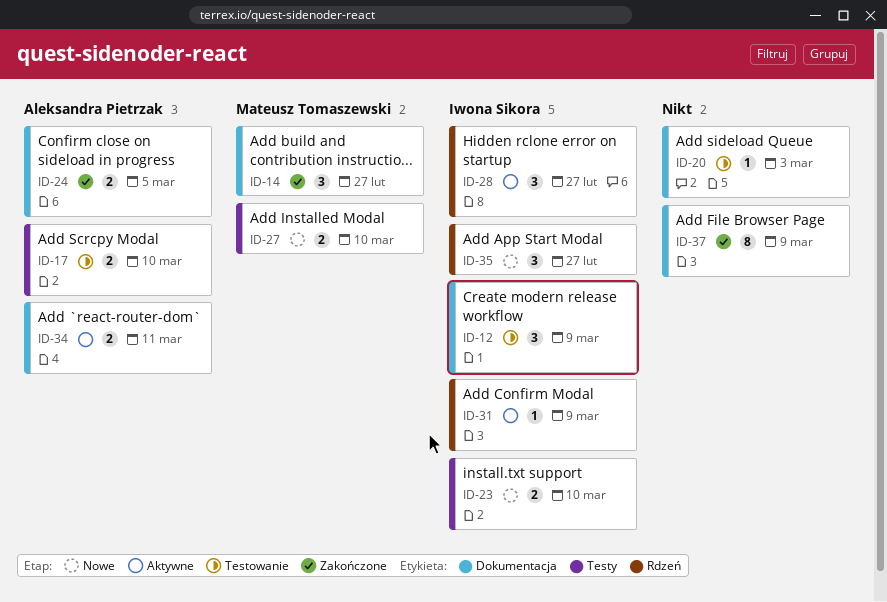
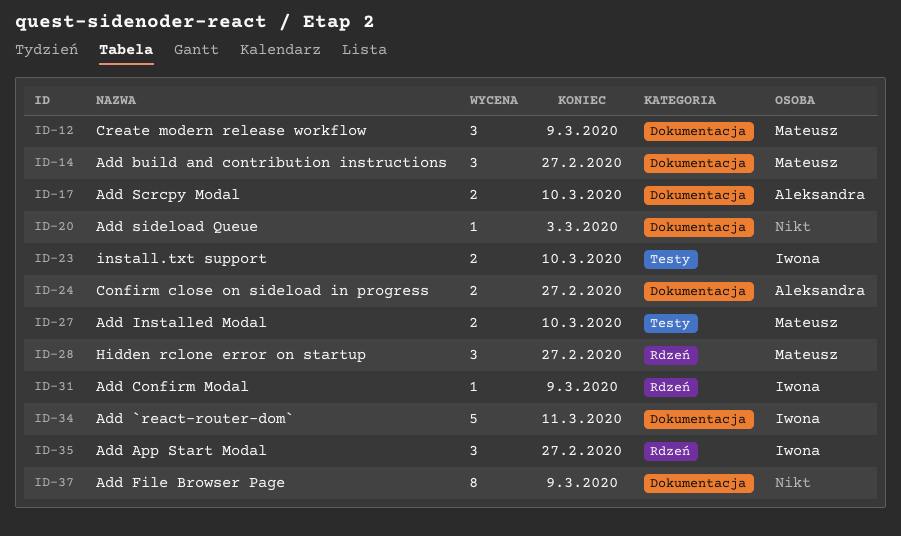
ID-12, owner: Iwona Sikora -> Mateusz Tomaszewski
ID-17, label: Testy -> Dokumentacja
ID-24, due: Mar 5 -> Feb 27
ID-28, owner: Iwona Sikora -> Mateusz Tomaszewski
ID-34, owner: Aleksandra Pietrzak -> Iwona Sikora
ID-34, estimate: 2 -> 5

